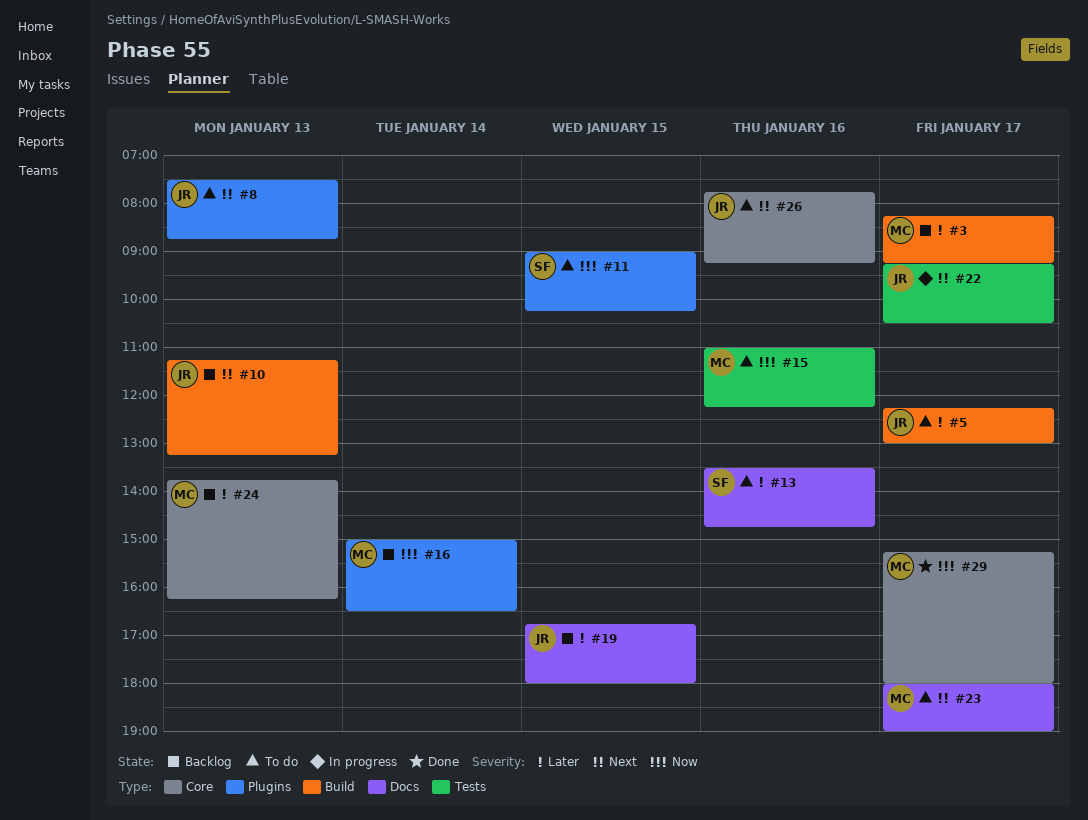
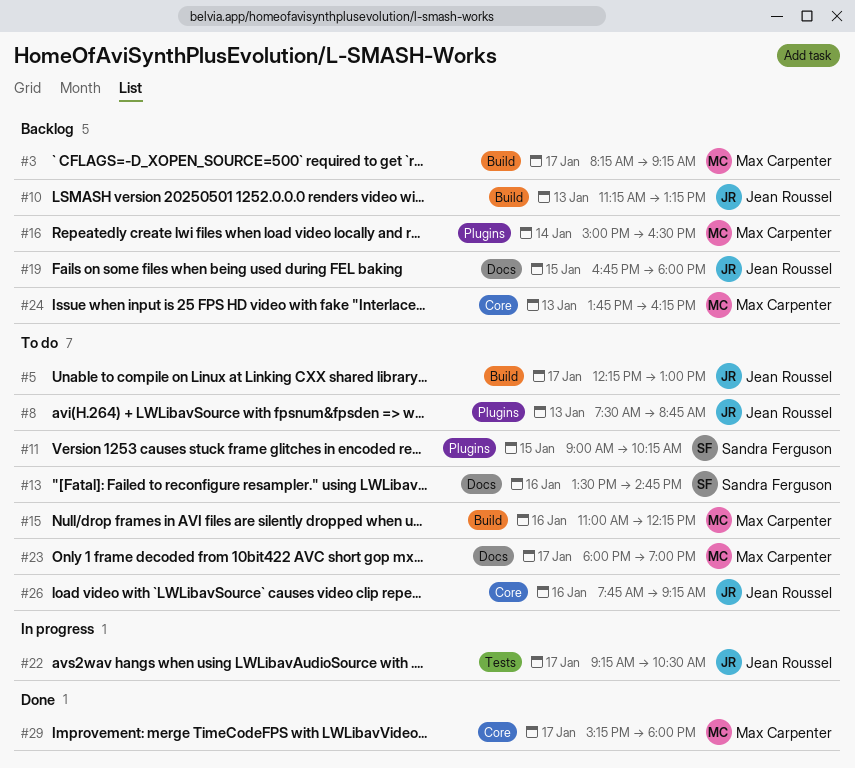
#15, label: Tests -> Build

